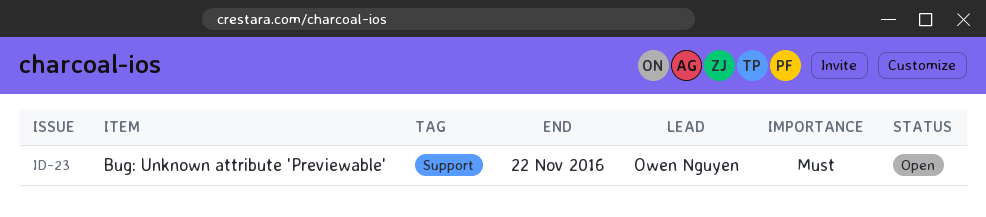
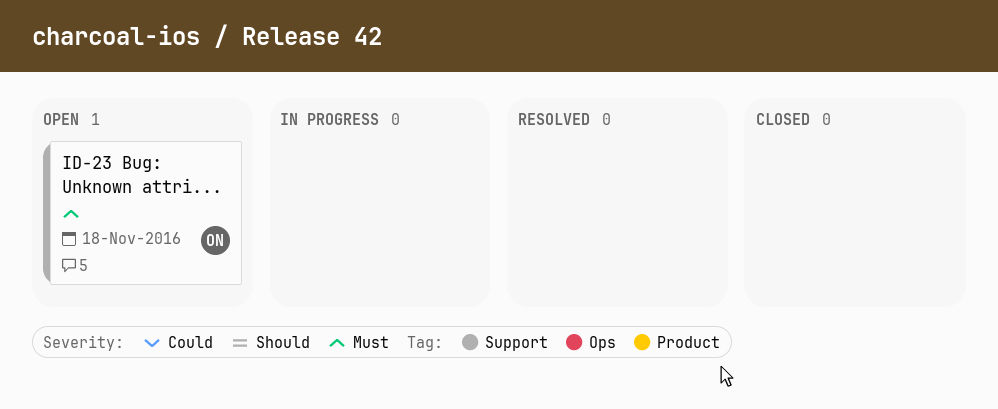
ID-23, due: Nov 22 -> Nov 18

